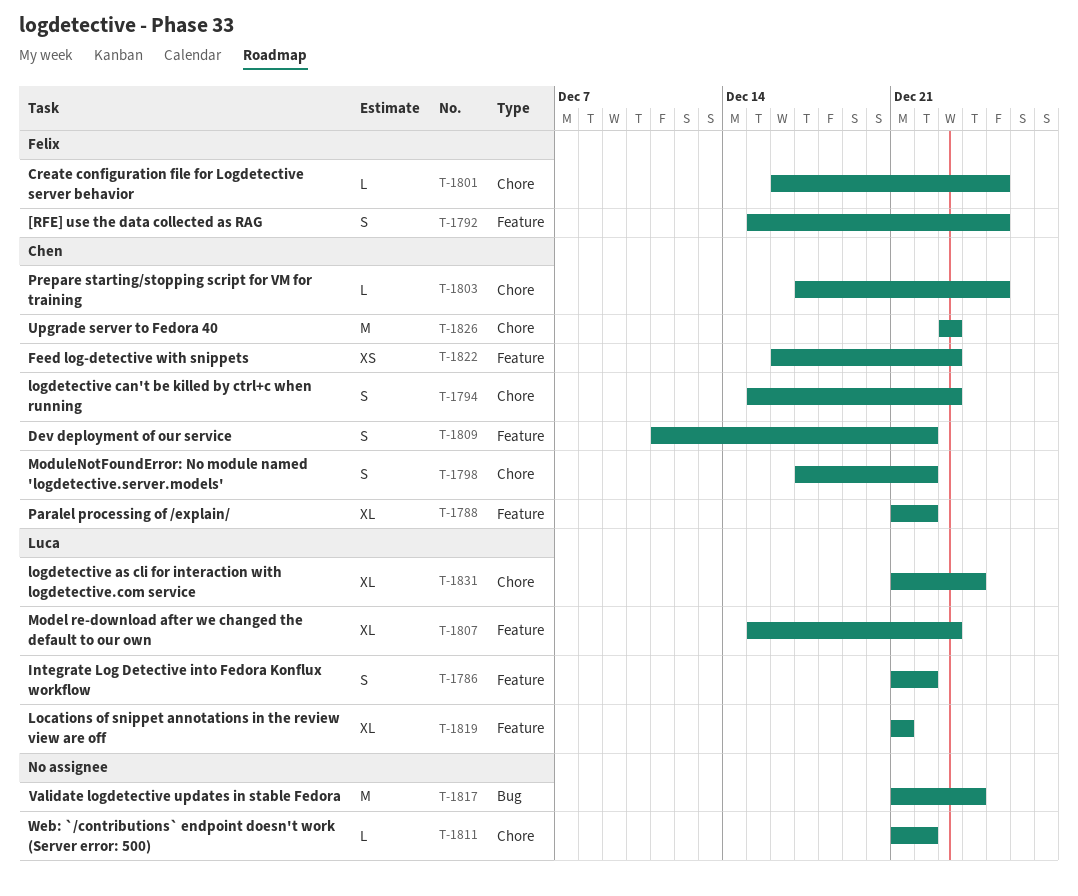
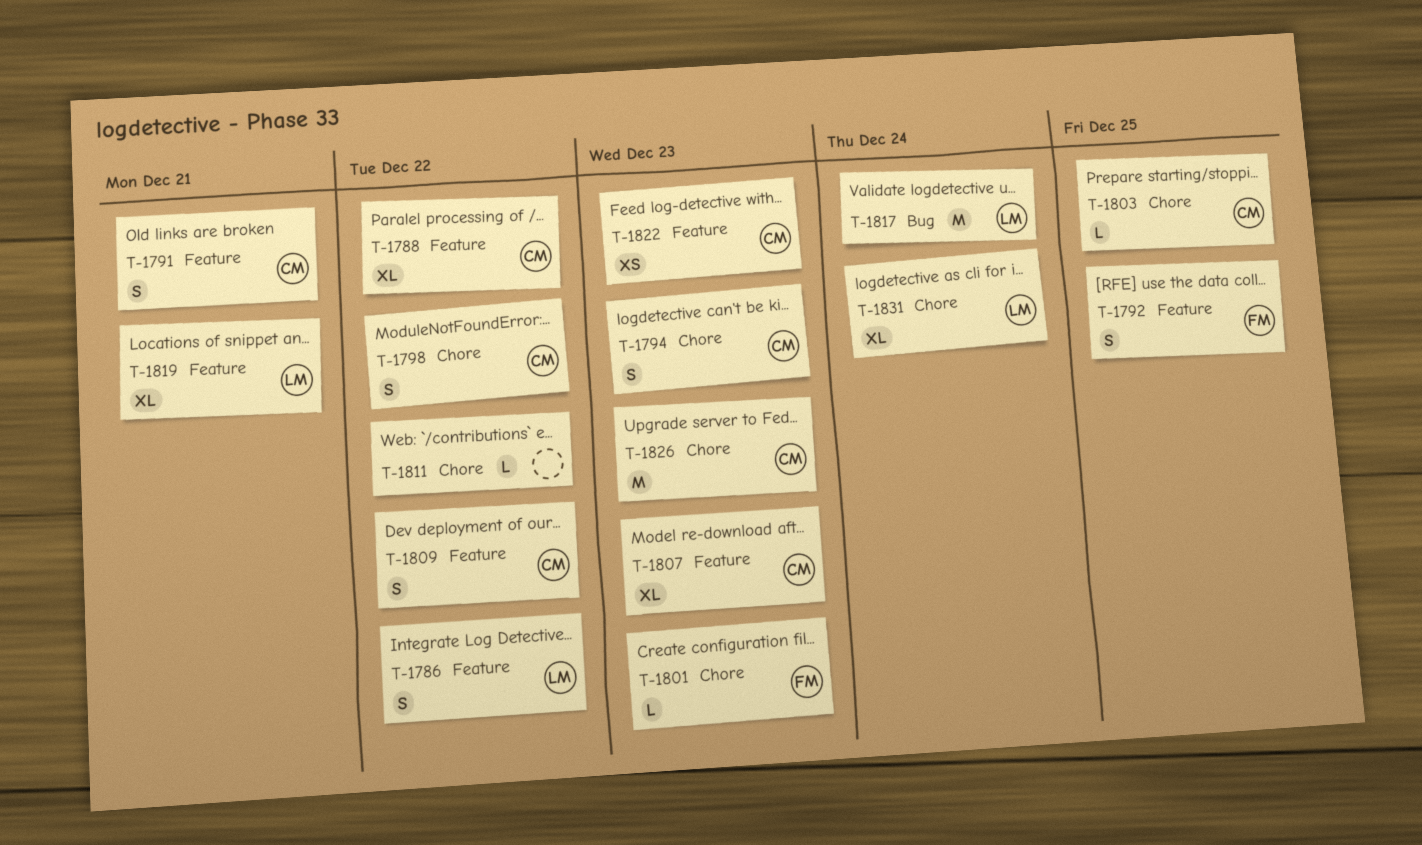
T-1791: none -> present
T-1801, due: Dec 25 -> Dec 23
T-1807, owner: Luca -> Chen
T-1817, owner: none -> Luca

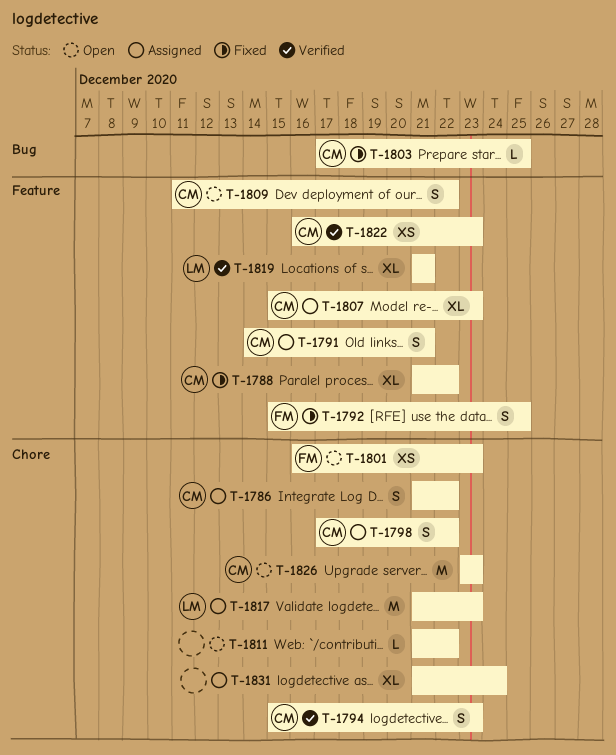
T-1786, owner: LM -> CM
T-1786, label: Feature -> Chore
T-1801, estimate: L -> XS
T-1803, label: Chore -> Bug
T-1817, label: Bug -> Chore
T-1817, due: Dec 24 -> Dec 23
T-1831, owner: LM -> none

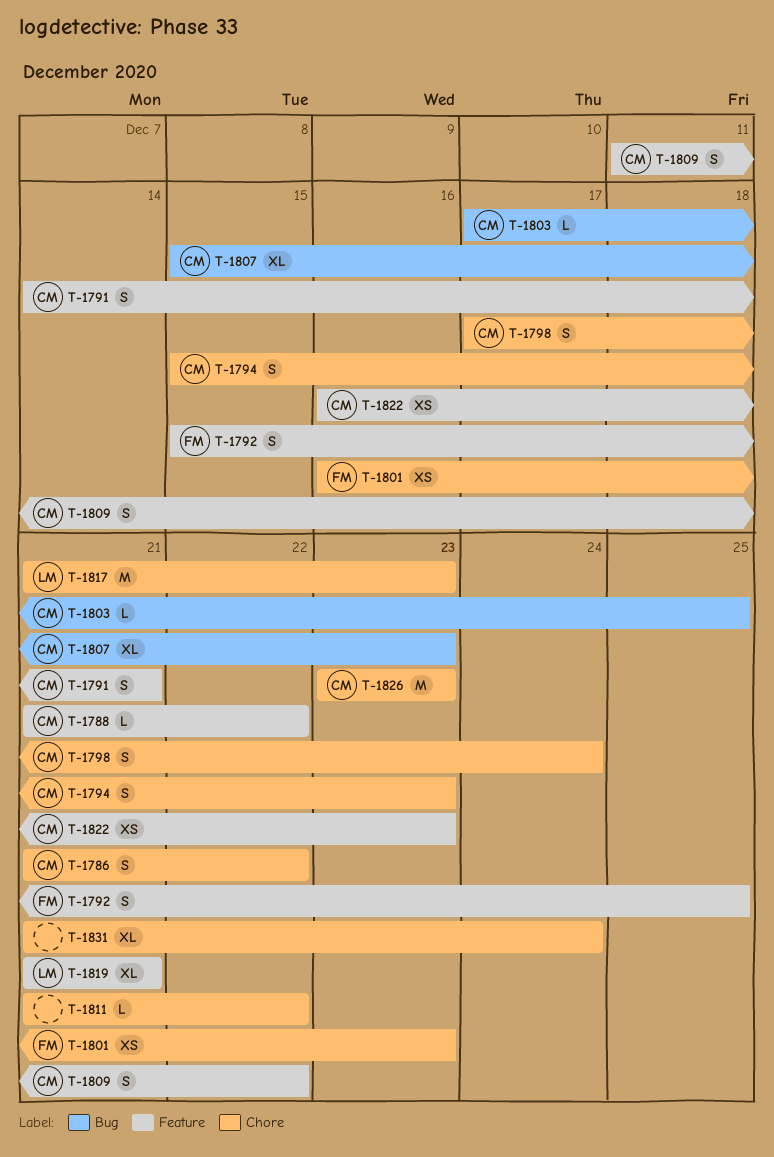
T-1788, estimate: XL -> L
T-1798, due: Dec 22 -> Dec 24
T-1807, label: Feature -> Bug

